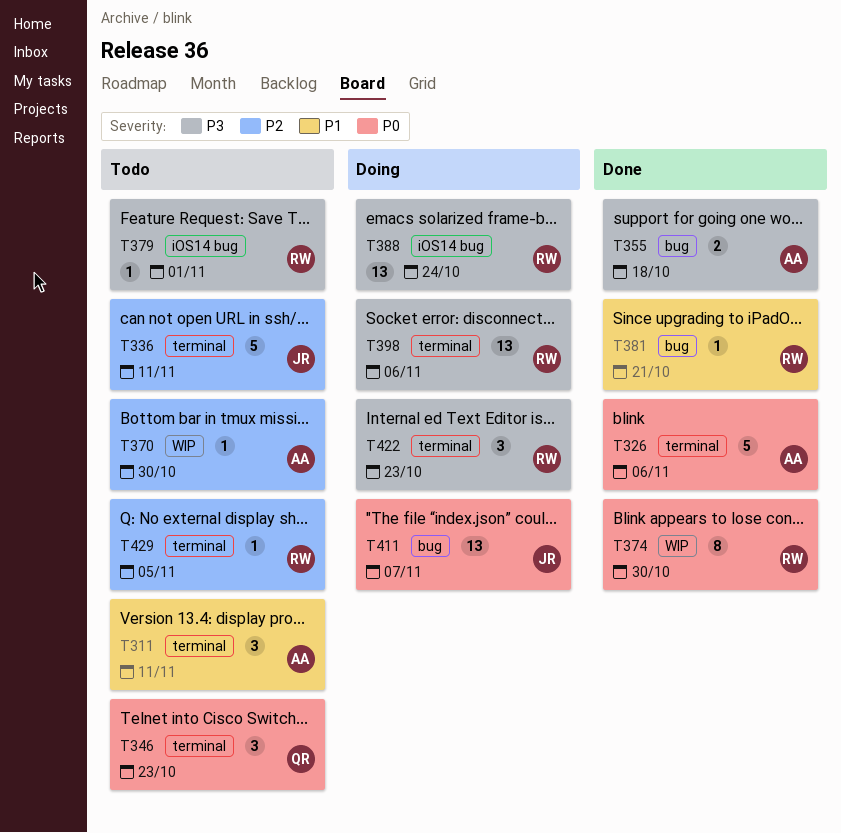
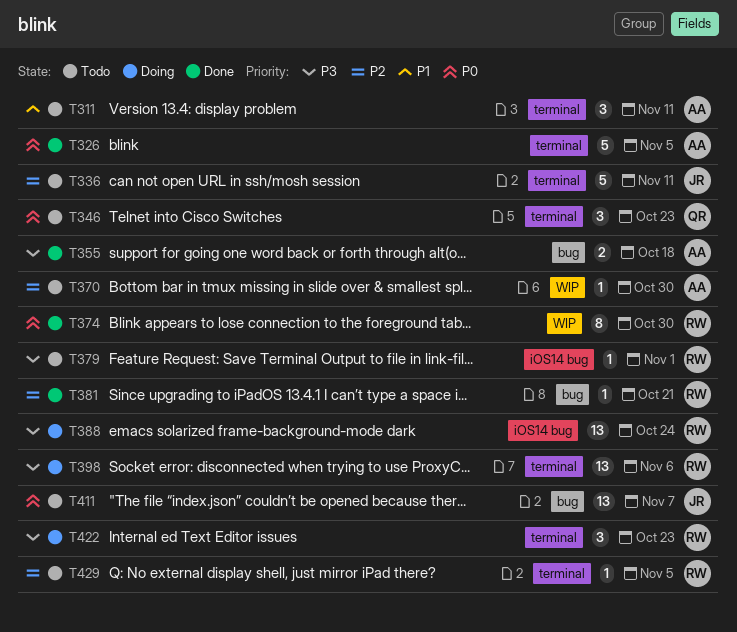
T326, due: Nov 6 -> Nov 5
T381, priority: P1 -> P2
T411, status: Doing -> Todo

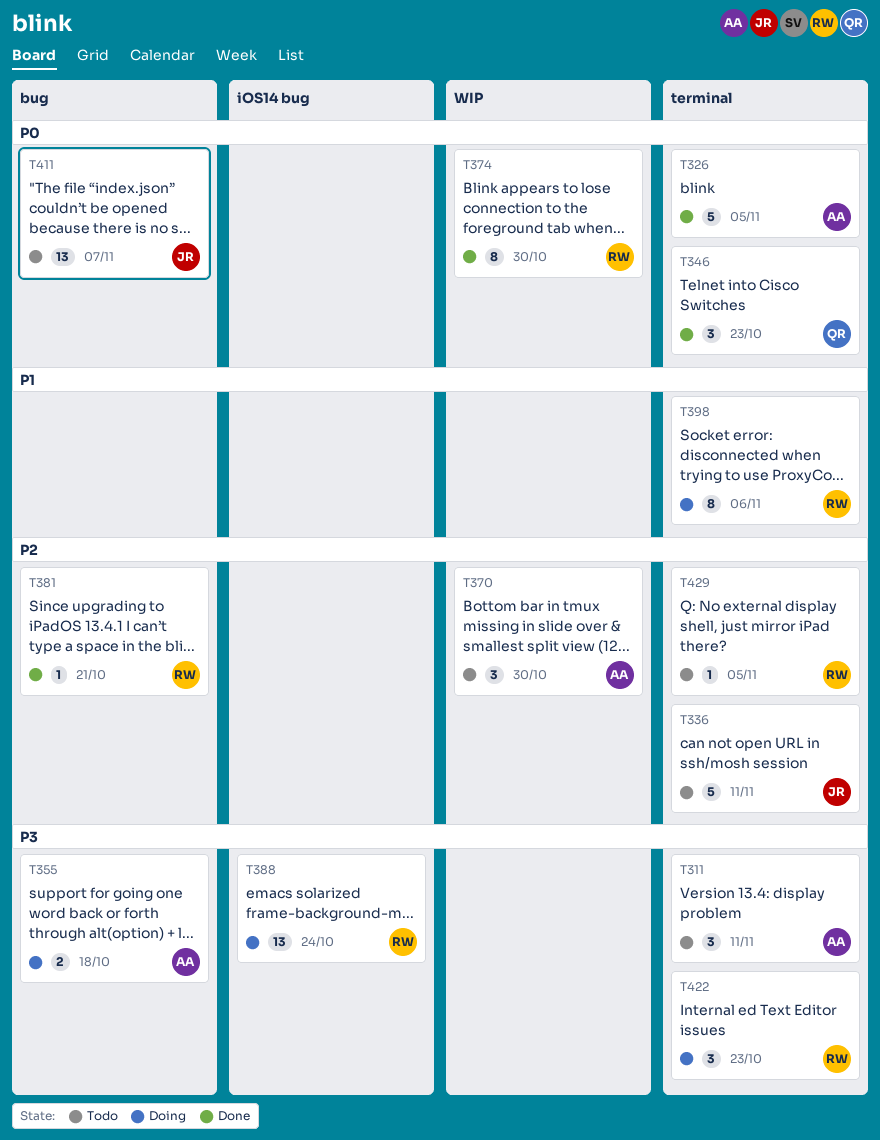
T311, priority: P1 -> P3
T346, status: Todo -> Done
T355, status: Done -> Doing
T370, estimate: 1 -> 3
T379: present -> none
T398, priority: P3 -> P1
T398, estimate: 13 -> 8

